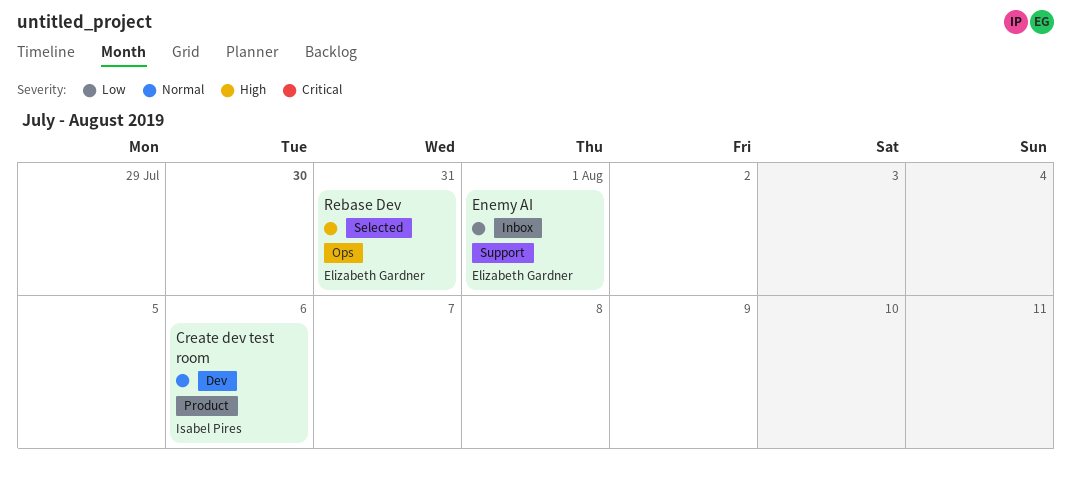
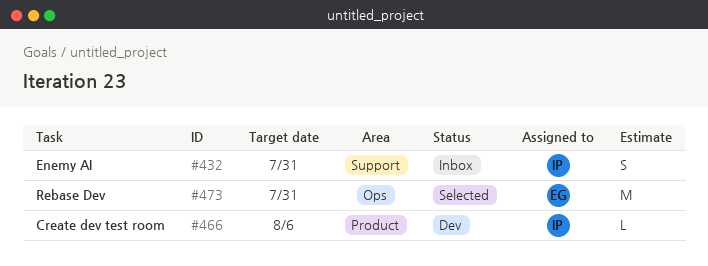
Enemy AI, owner: Elizabeth Gardner -> Isabel Pires
Enemy AI, due: Aug 1 -> Jul 31

